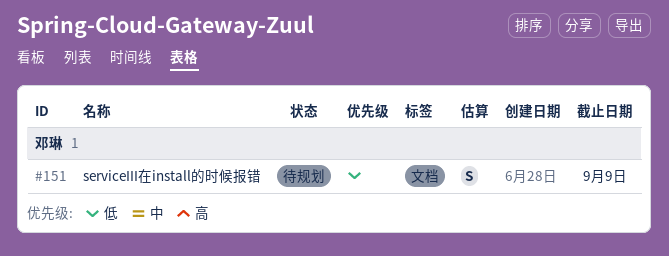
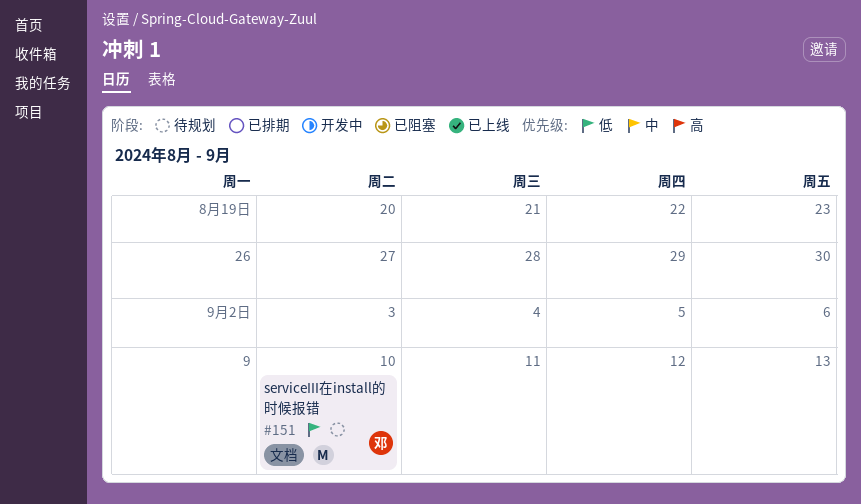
#151, estimate: S -> M
#151, due: Sep 9 -> Sep 10

